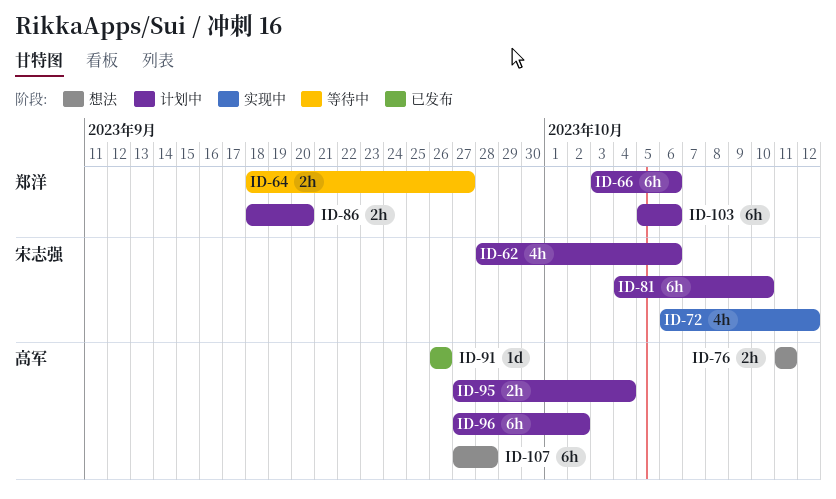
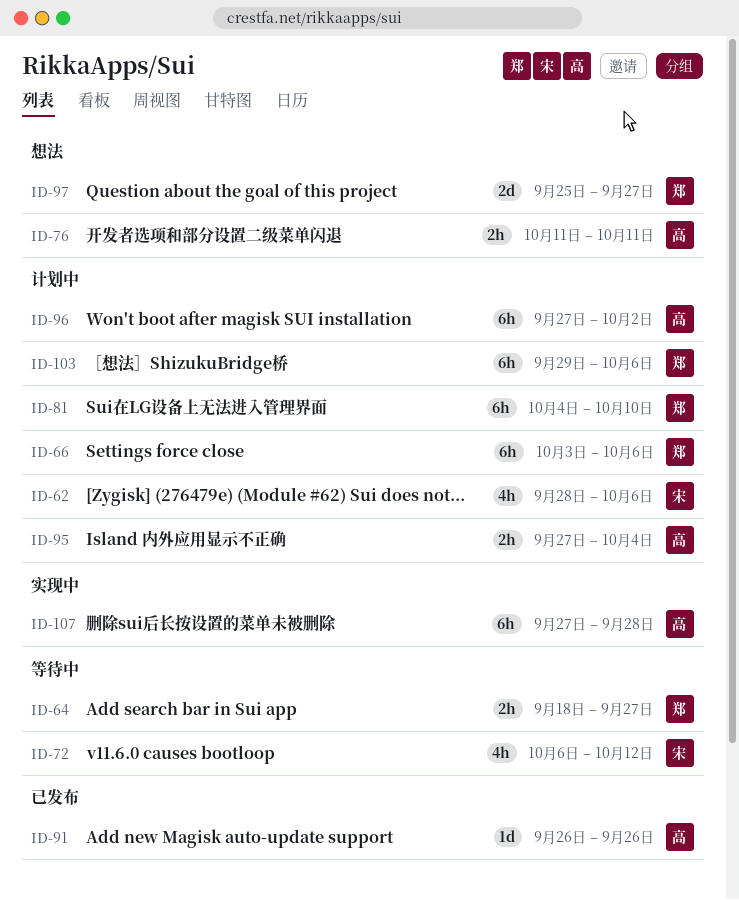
ID-72, status: 实现中 -> 等待中
ID-81, owner: 宋志强 -> 郑洋
ID-86: present -> none
ID-97: none -> present
ID-103, start: Oct 5 -> Sep 29
ID-107, status: 想法 -> 实现中

